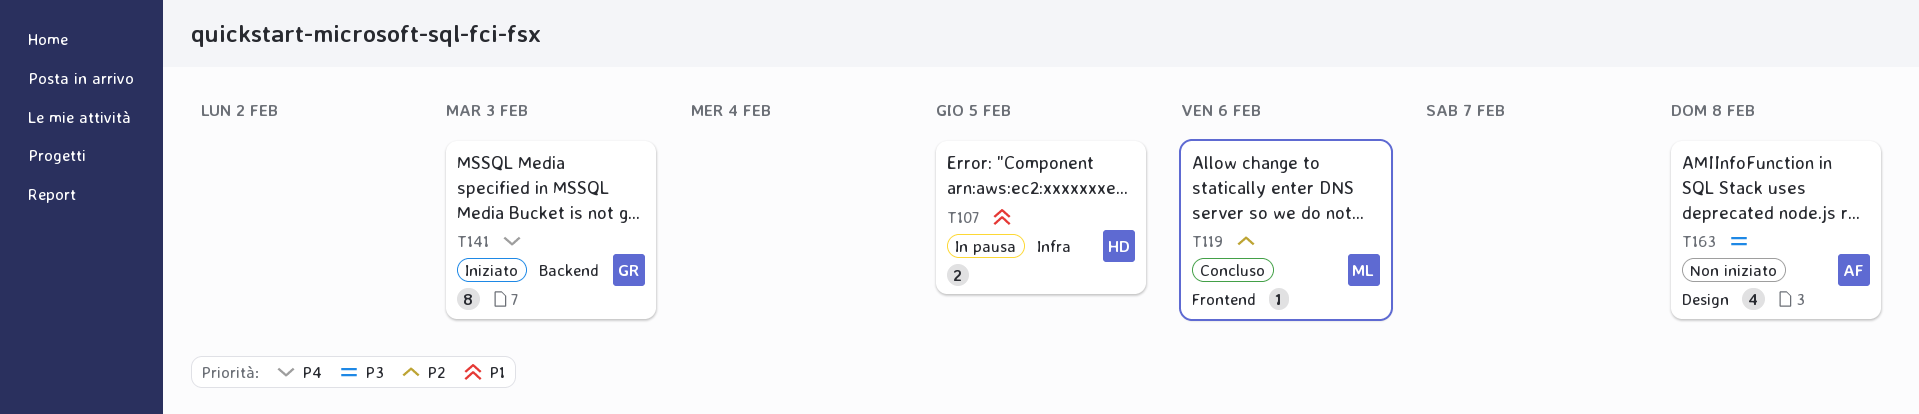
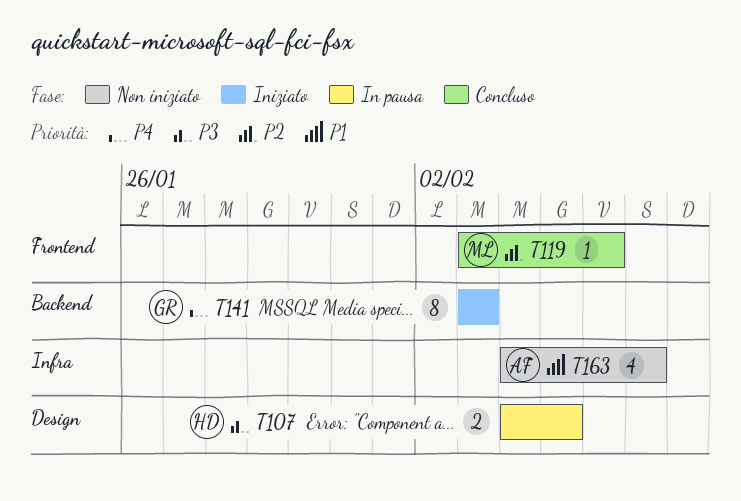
T107, priority: P1 -> P3
T107, label: Infra -> Design
T163, priority: P3 -> P1
T163, label: Design -> Infra
T163, due: Feb 8 -> Feb 7

